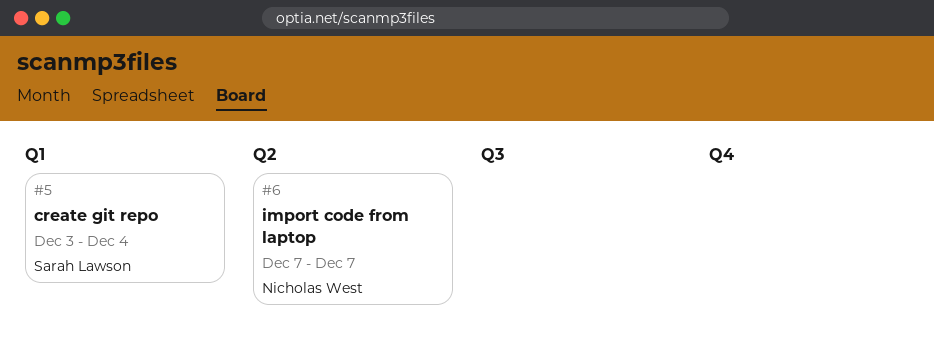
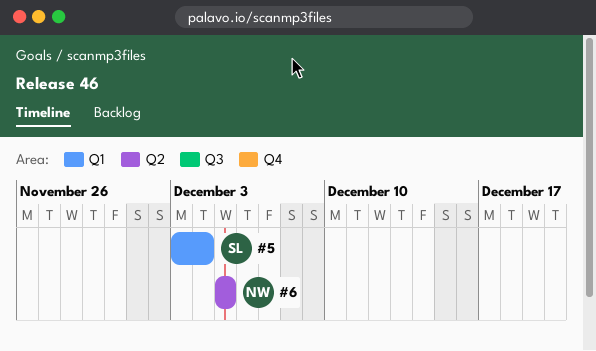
#6, start: Dec 7 -> Dec 5
#6, due: Dec 7 -> Dec 5

